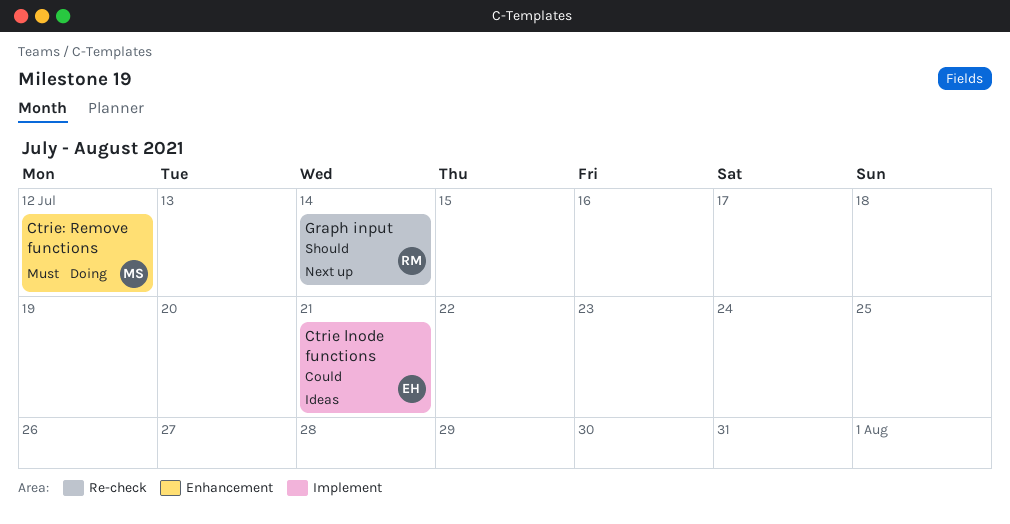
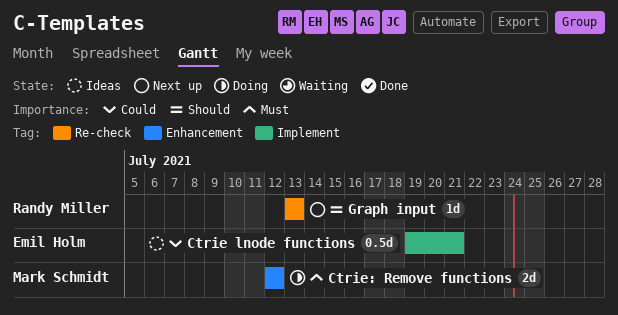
Graph input, due: Jul 14 -> Jul 13

